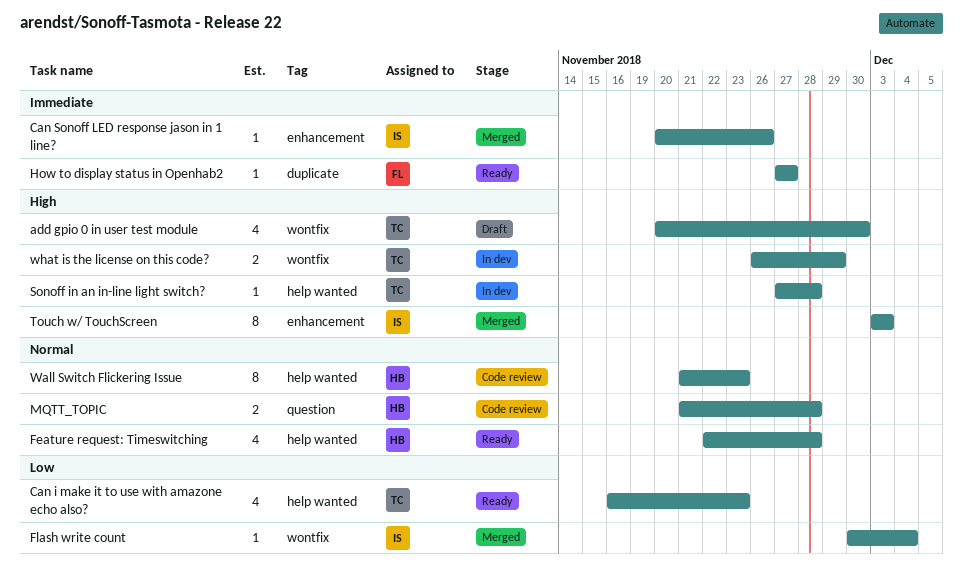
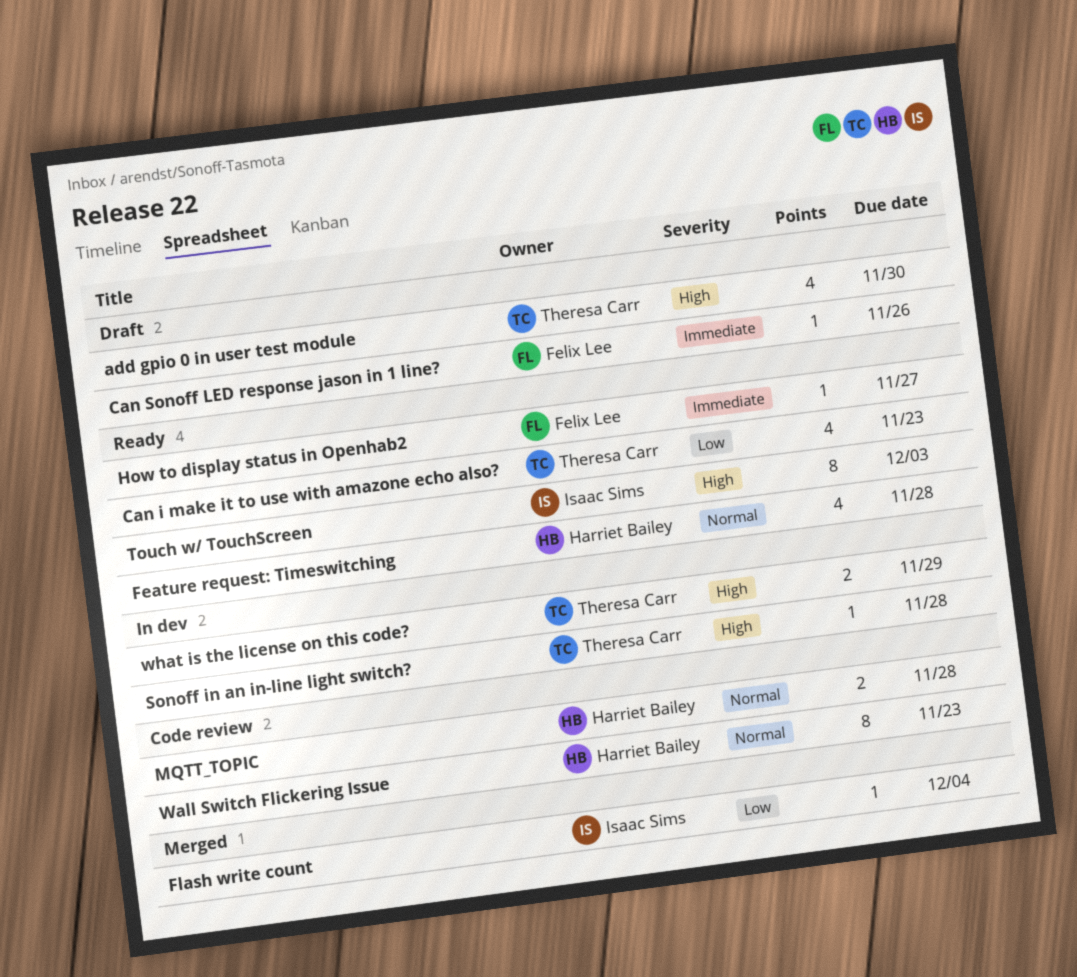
Can Sonoff LED response jason in 1 line?, status: Merged -> Draft
Can Sonoff LED response jason in 1 line?, owner: Isaac Sims -> Felix Lee
Touch w/ TouchScreen, status: Merged -> Ready

